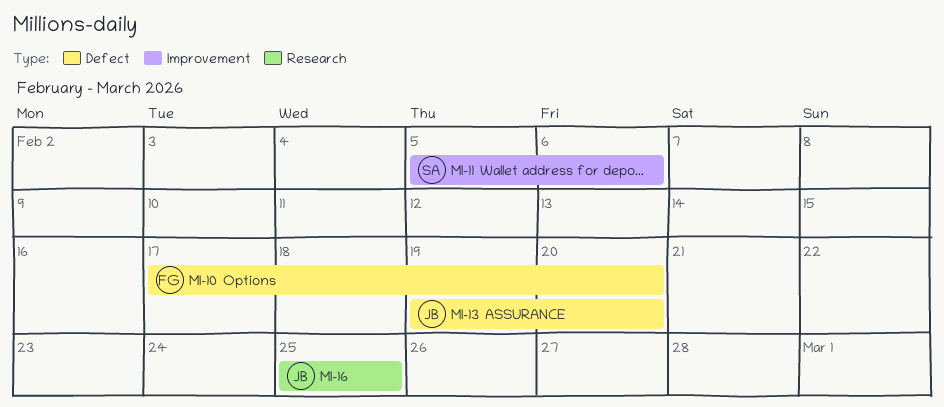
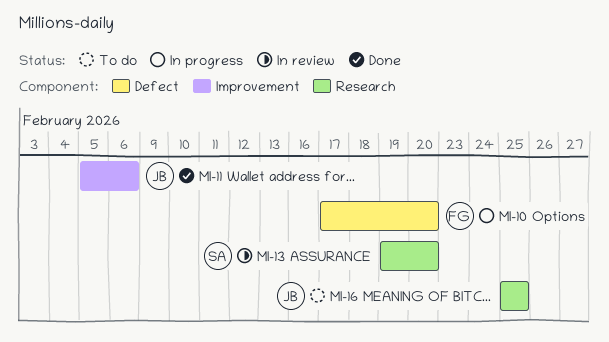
MI-11, owner: SA -> JB
MI-13, owner: JB -> SA
MI-13, label: Defect -> Research

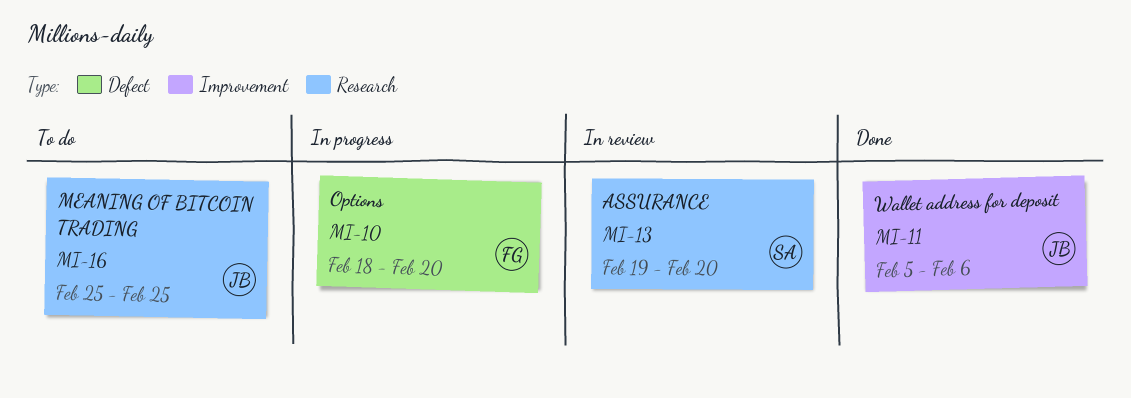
MI-10, start: Feb 17 -> Feb 18

